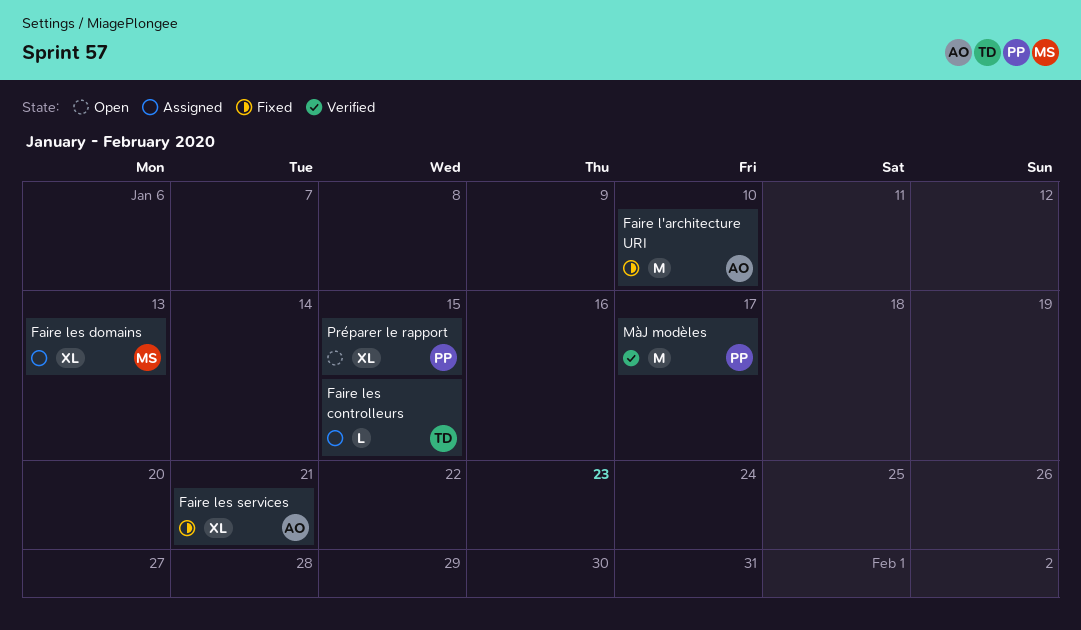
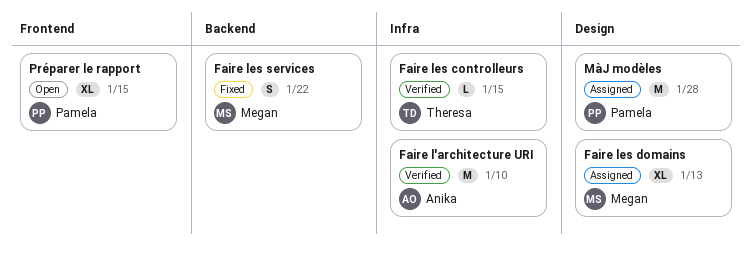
Faire l'architecture URI, status: Fixed -> Verified
Faire les controlleurs, status: Assigned -> Verified
Faire les services, owner: Anika -> Megan
Faire les services, estimate: XL -> S
Faire les services, due: Jan 21 -> Jan 22
MàJ modèles, status: Verified -> Assigned
MàJ modèles, due: Jan 17 -> Jan 28

